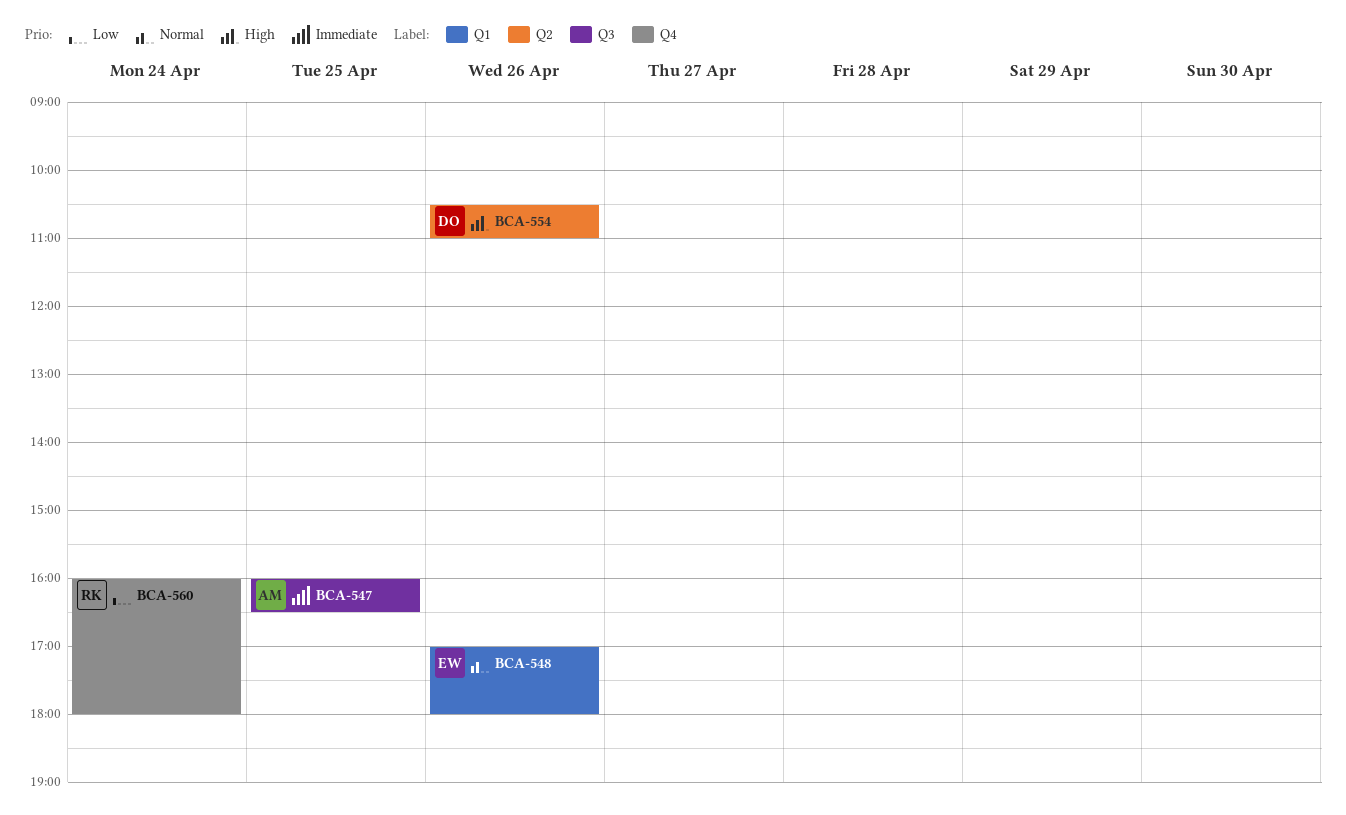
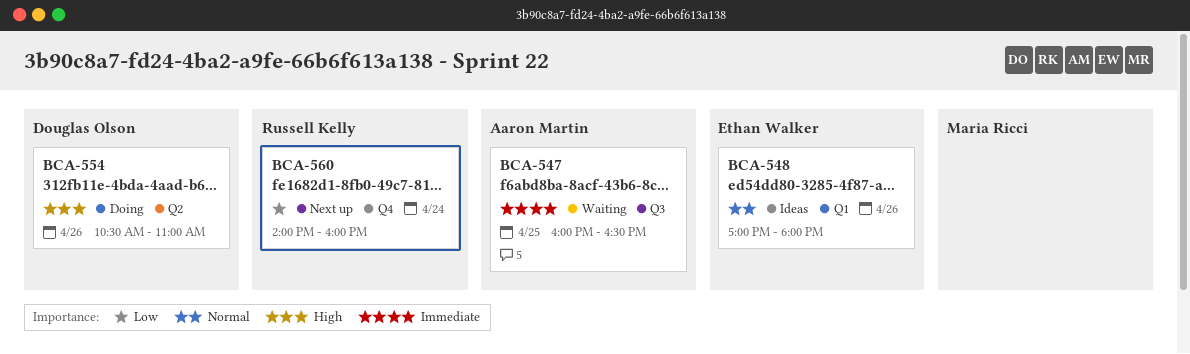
BCA-560, begins: 16:00 -> 14:00
BCA-560, ends: 18:00 -> 16:00

